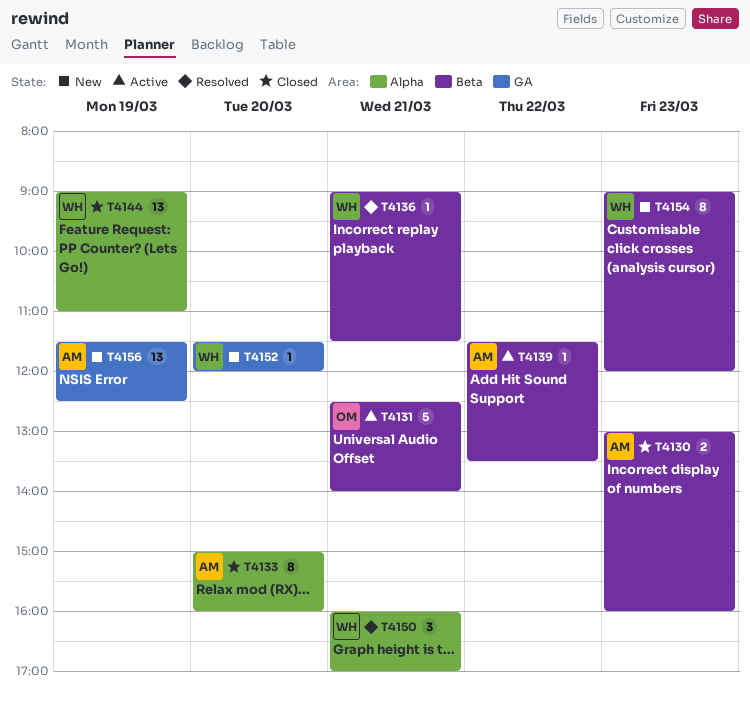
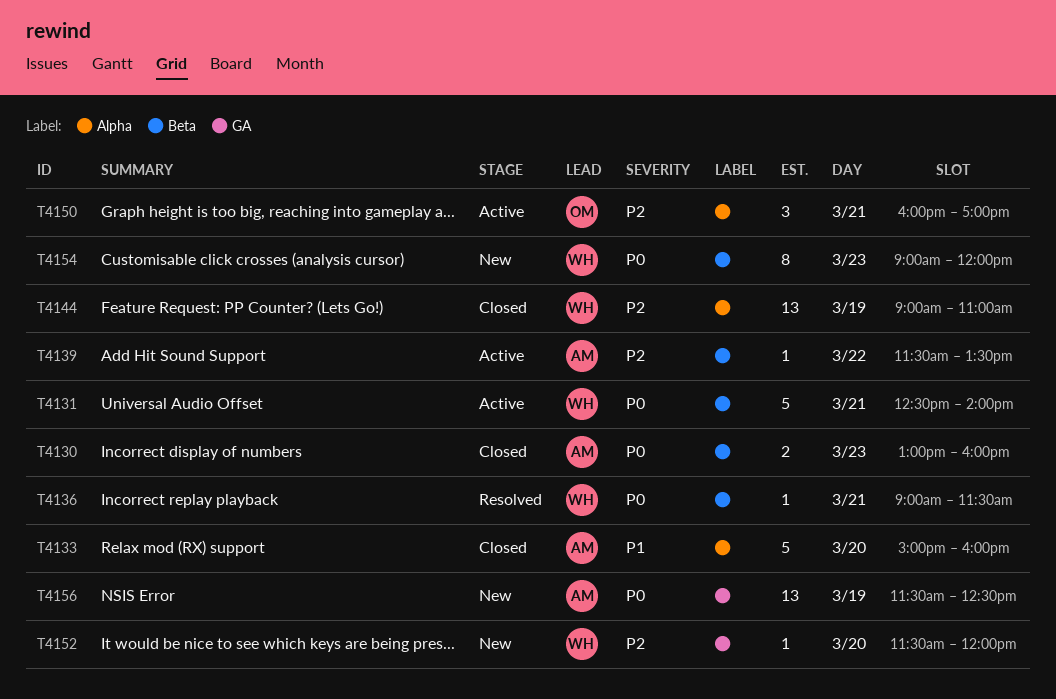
T4131, owner: OM -> WH
T4133, estimate: 8 -> 5
T4150, status: Resolved -> Active
T4150, owner: WH -> OM

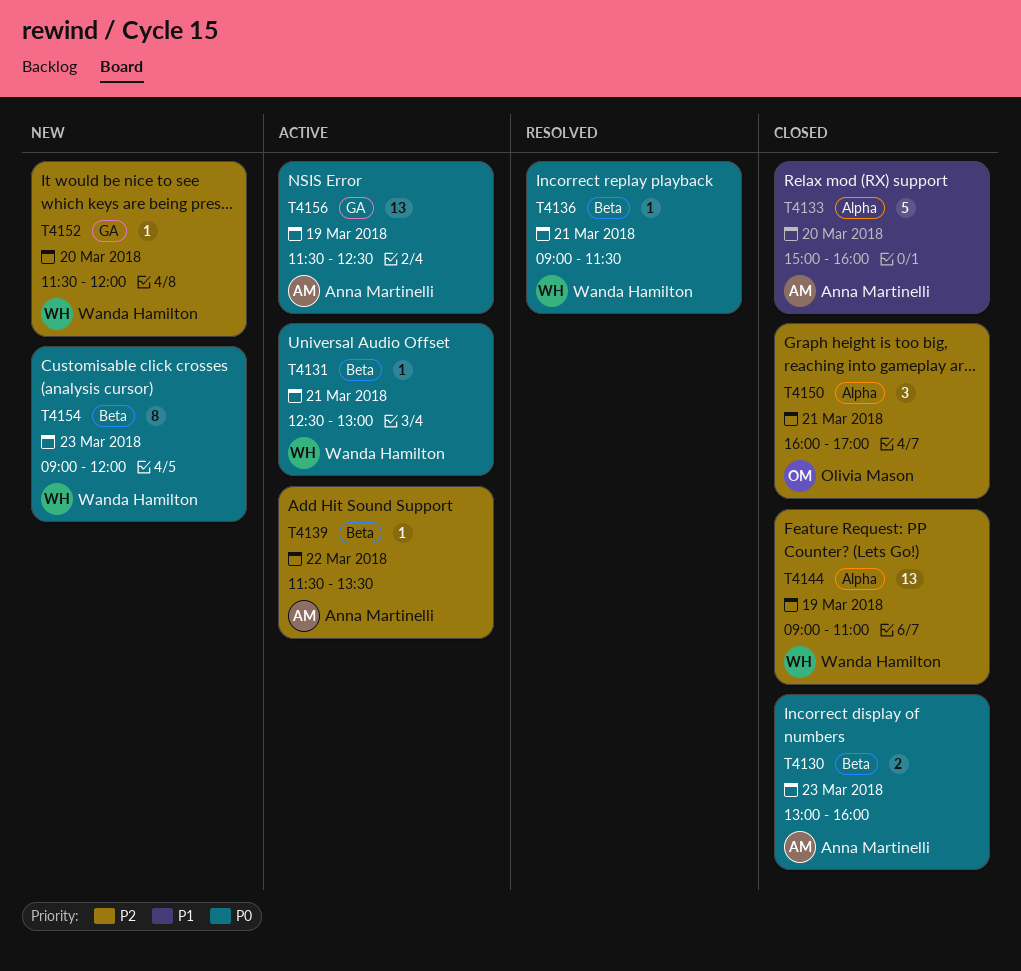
T4131, estimate: 5 -> 1
T4131, ends: 14:00 -> 13:00
T4150, status: Active -> Closed
T4156, status: New -> Active

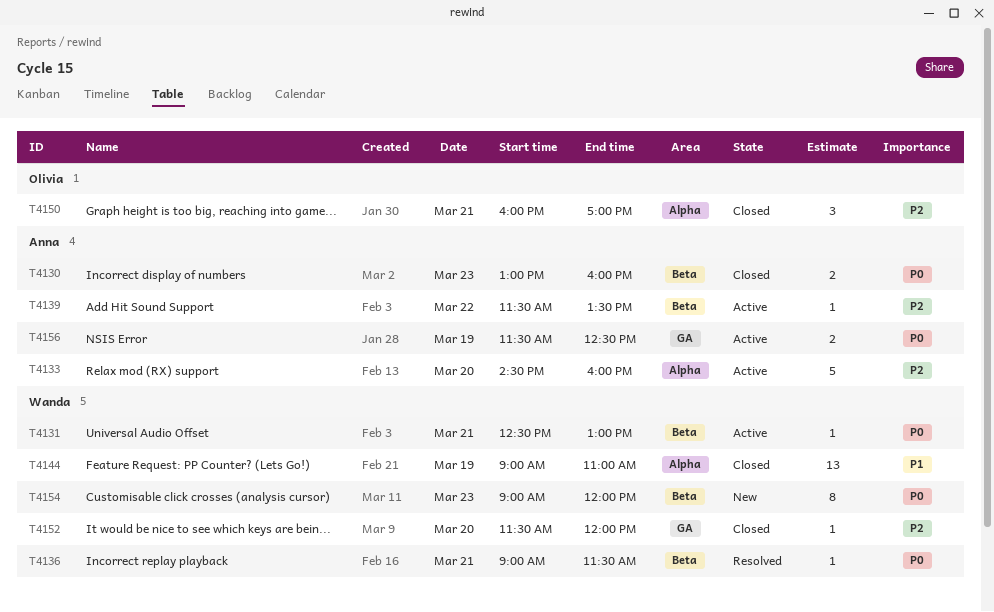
T4133, status: Closed -> Active
T4133, priority: P1 -> P2
T4133, begins: 15:00 -> 14:30
T4144, priority: P2 -> P1
T4152, status: New -> Closed
T4156, estimate: 13 -> 2

